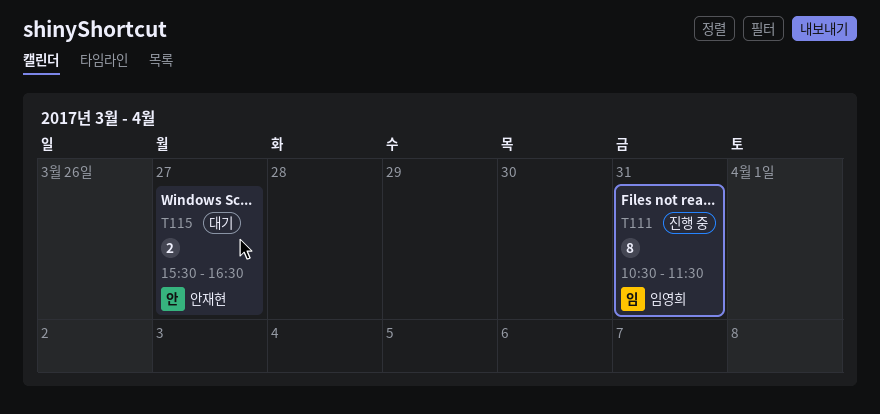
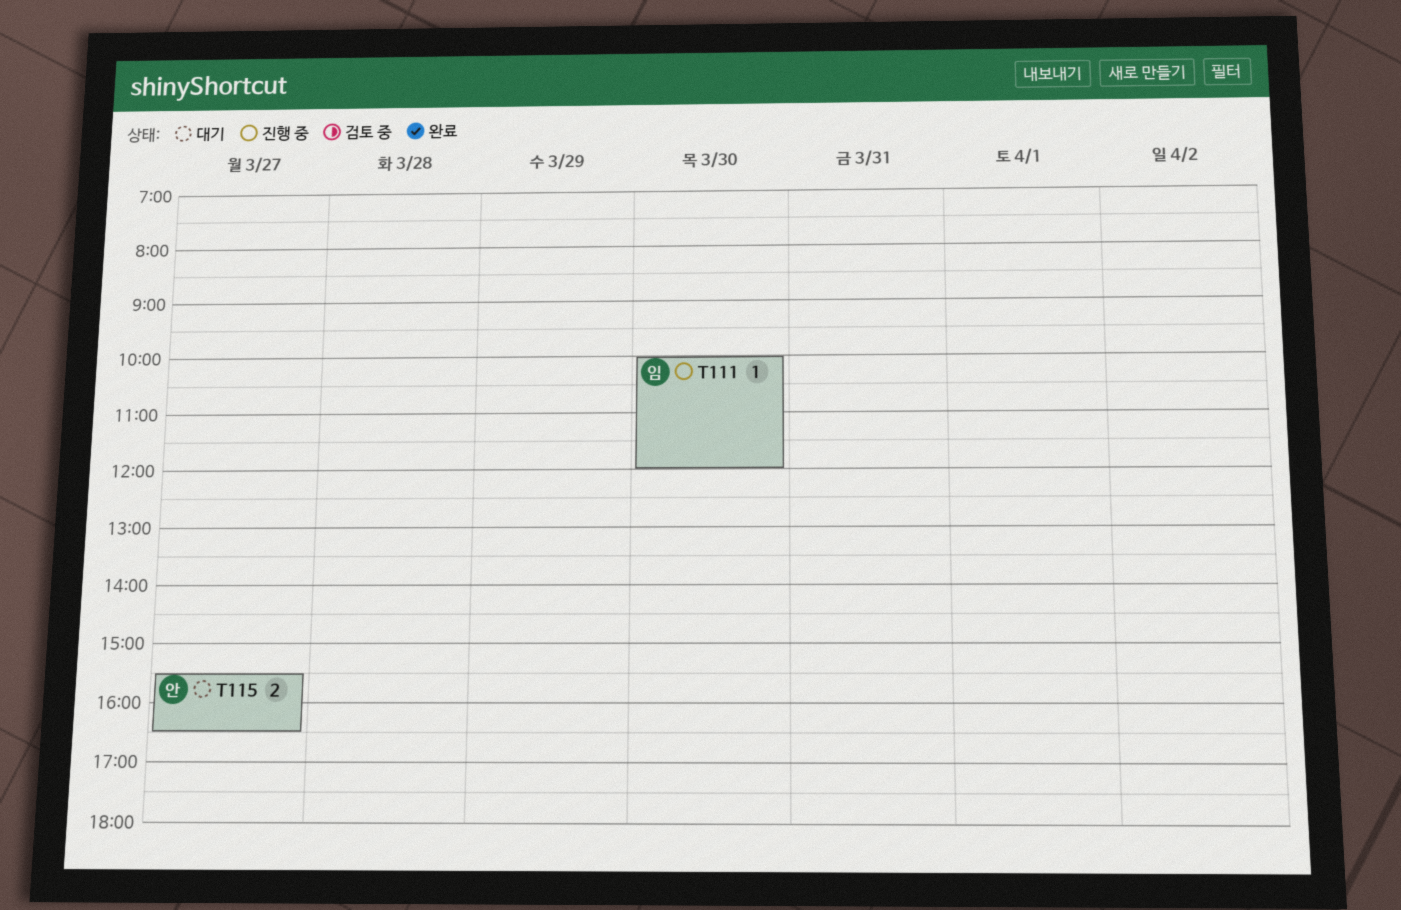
T111, estimate: 8 -> 1
T111, day: Mar 31 -> Mar 30
T111, begins: 10:30 -> 10:00
T111, ends: 11:30 -> 12:00

